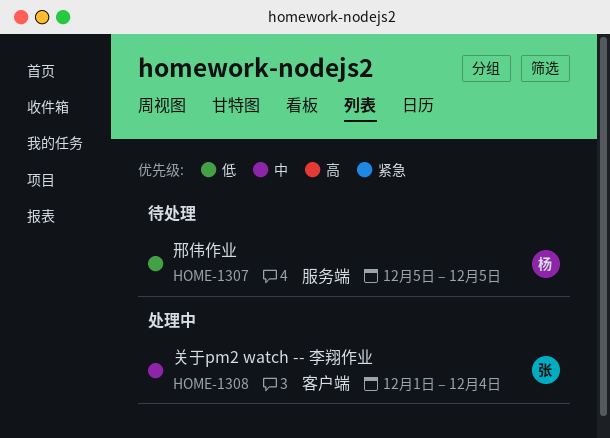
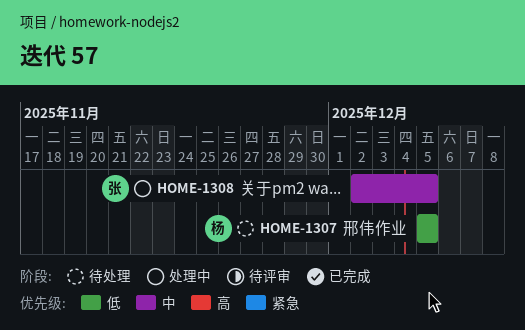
HOME-1308, start: Dec 1 -> Dec 2
HOME-1308, due: Dec 4 -> Dec 5

